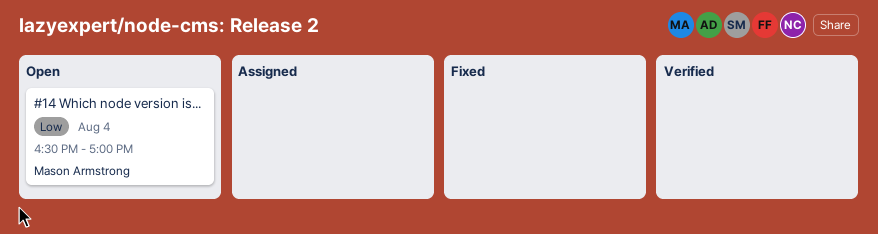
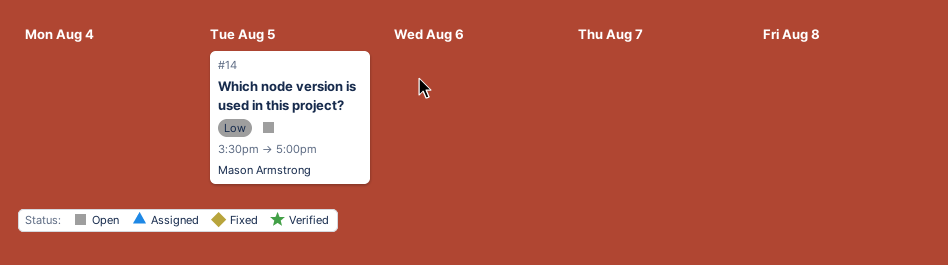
#14, day: Aug 4 -> Aug 5
#14, begins: 16:30 -> 15:30

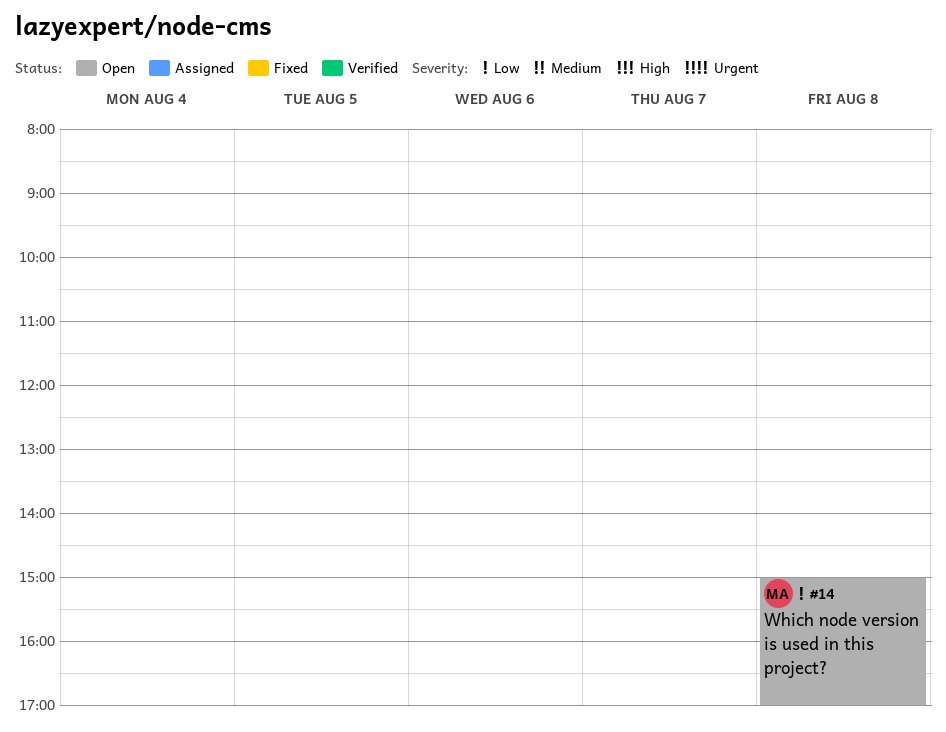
#14, day: Aug 5 -> Aug 8
#14, begins: 15:30 -> 15:00

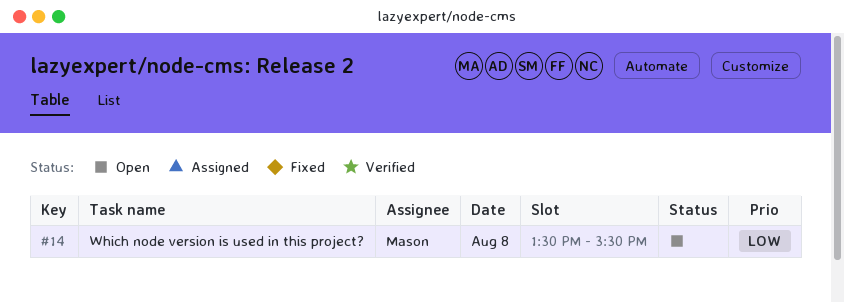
#14, begins: 15:00 -> 13:30
#14, ends: 17:00 -> 15:30

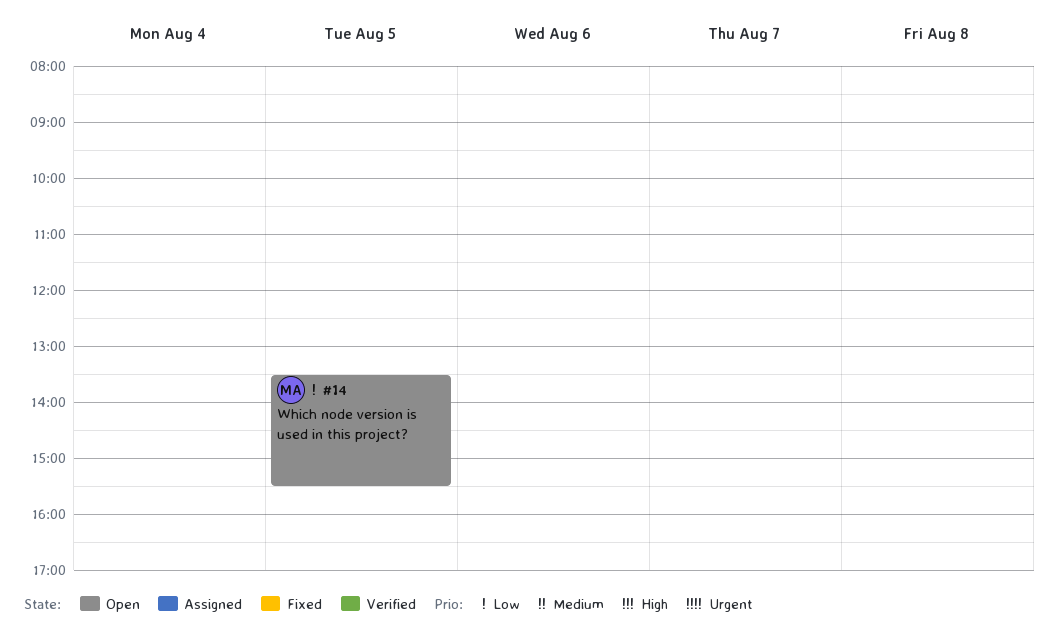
#14, day: Aug 8 -> Aug 5

